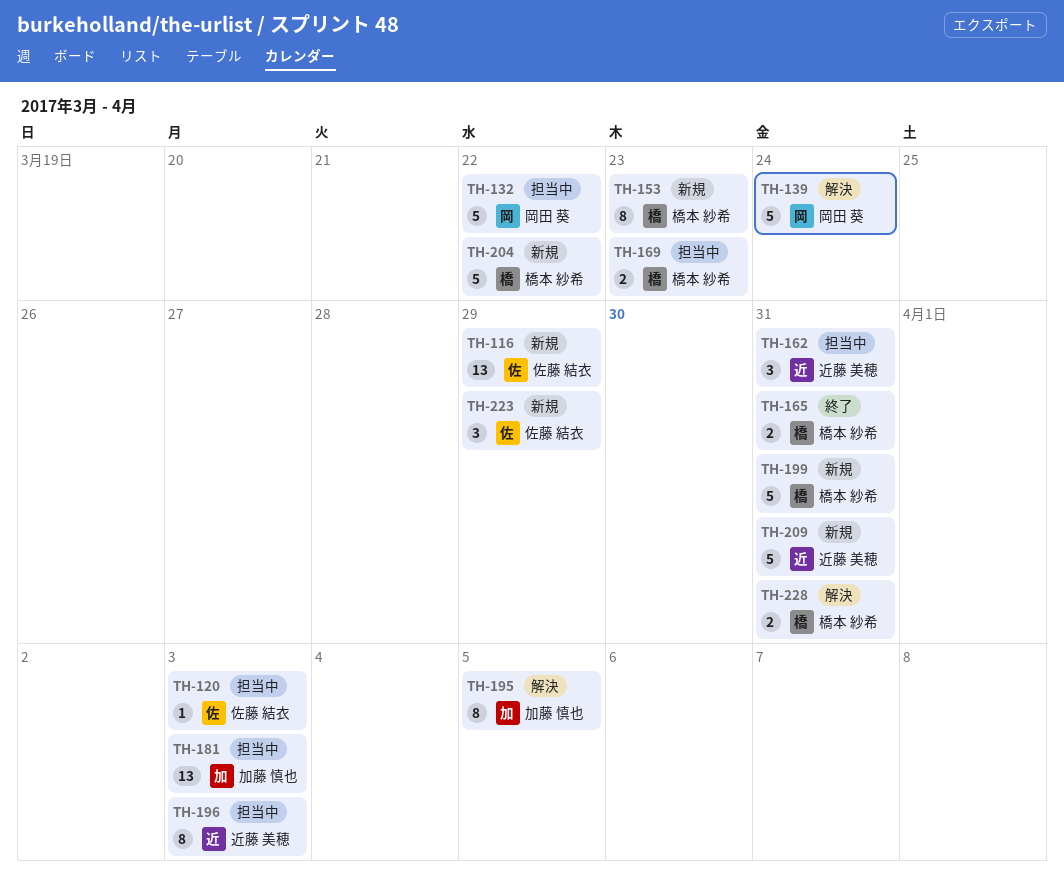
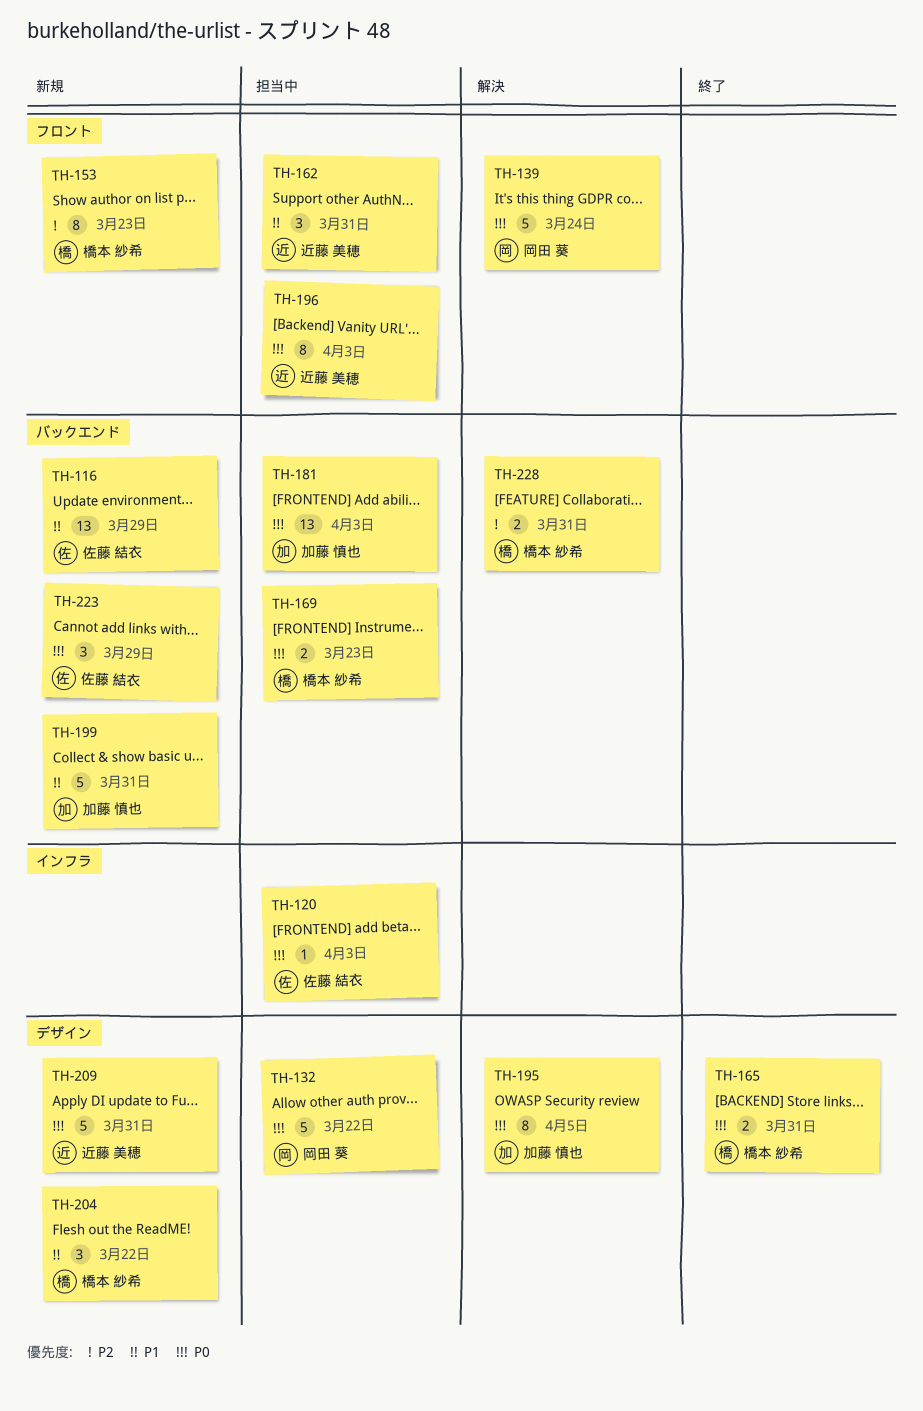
TH-199, owner: 橋本 紗希 -> 加藤 慎也
TH-204, estimate: 5 -> 3

